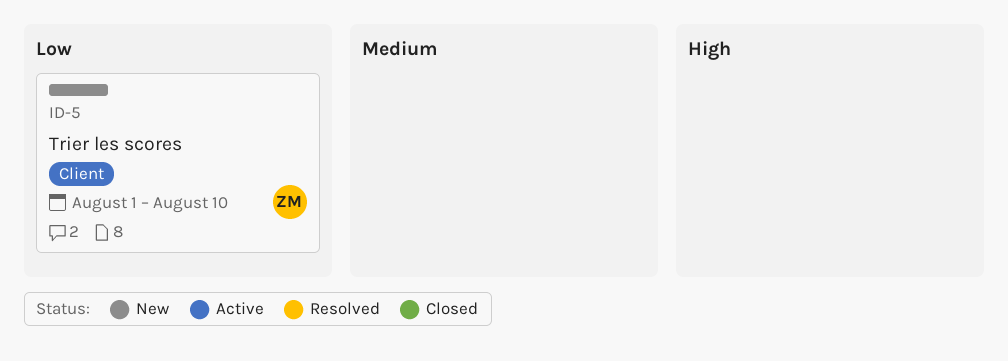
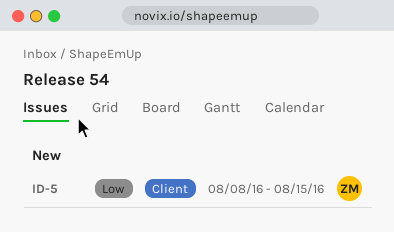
ID-5, start: Aug 1 -> Aug 8
ID-5, due: Aug 10 -> Aug 15

